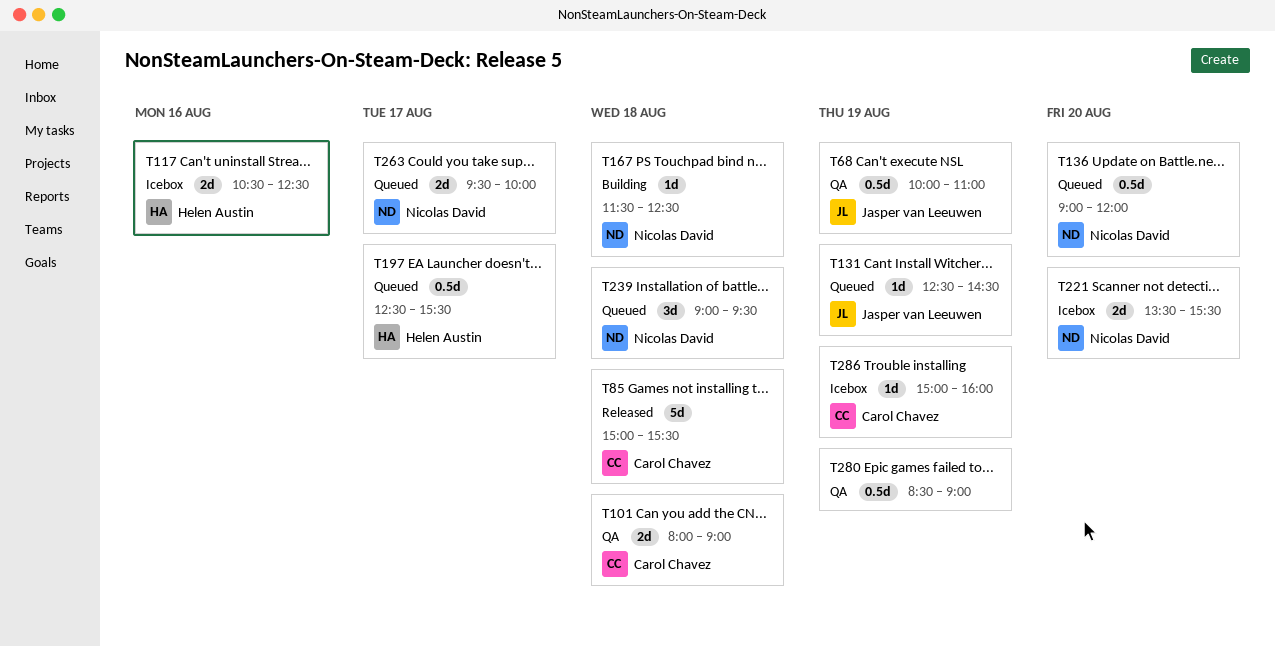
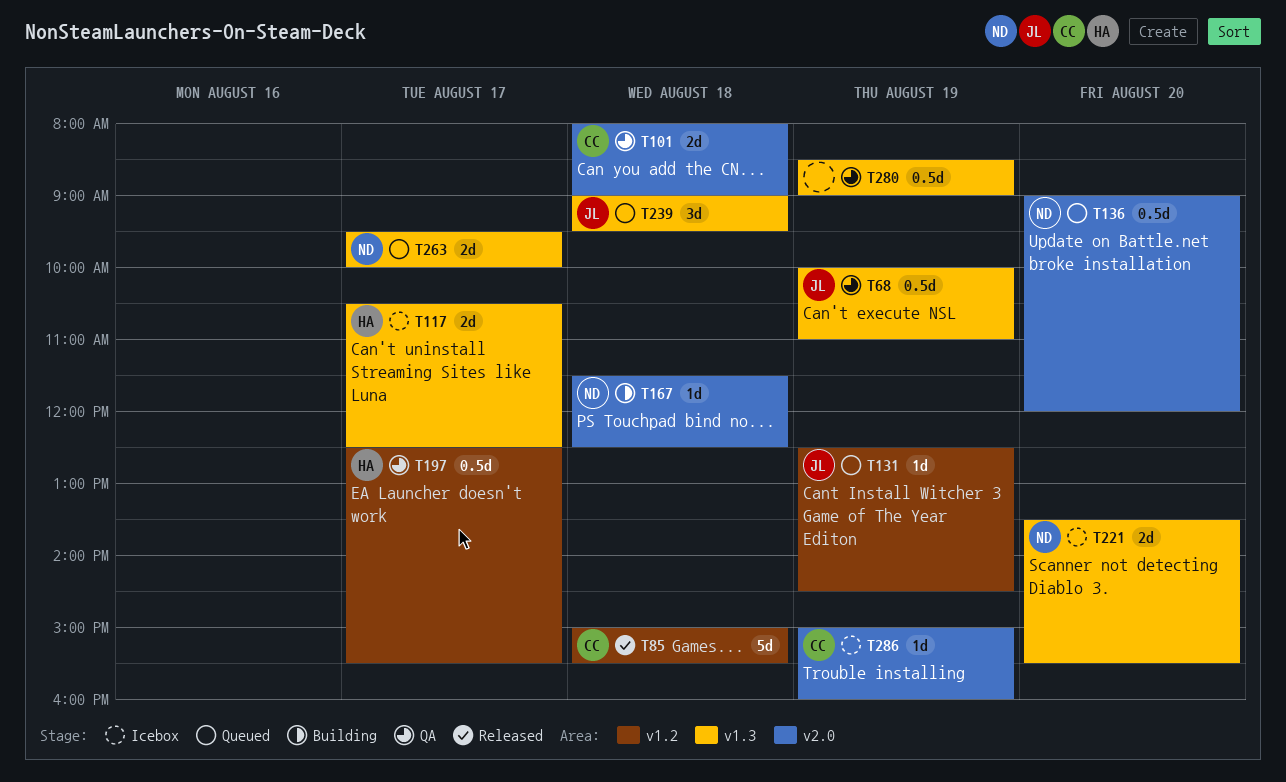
T117, day: Aug 16 -> Aug 17
T197, status: Queued -> QA
T239, owner: Nicolas David -> Jasper van Leeuwen

